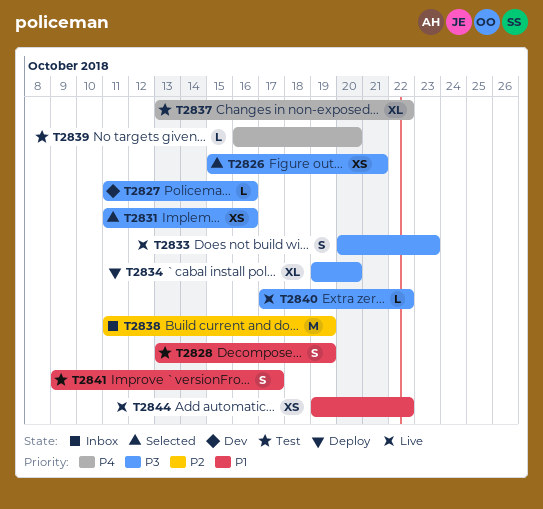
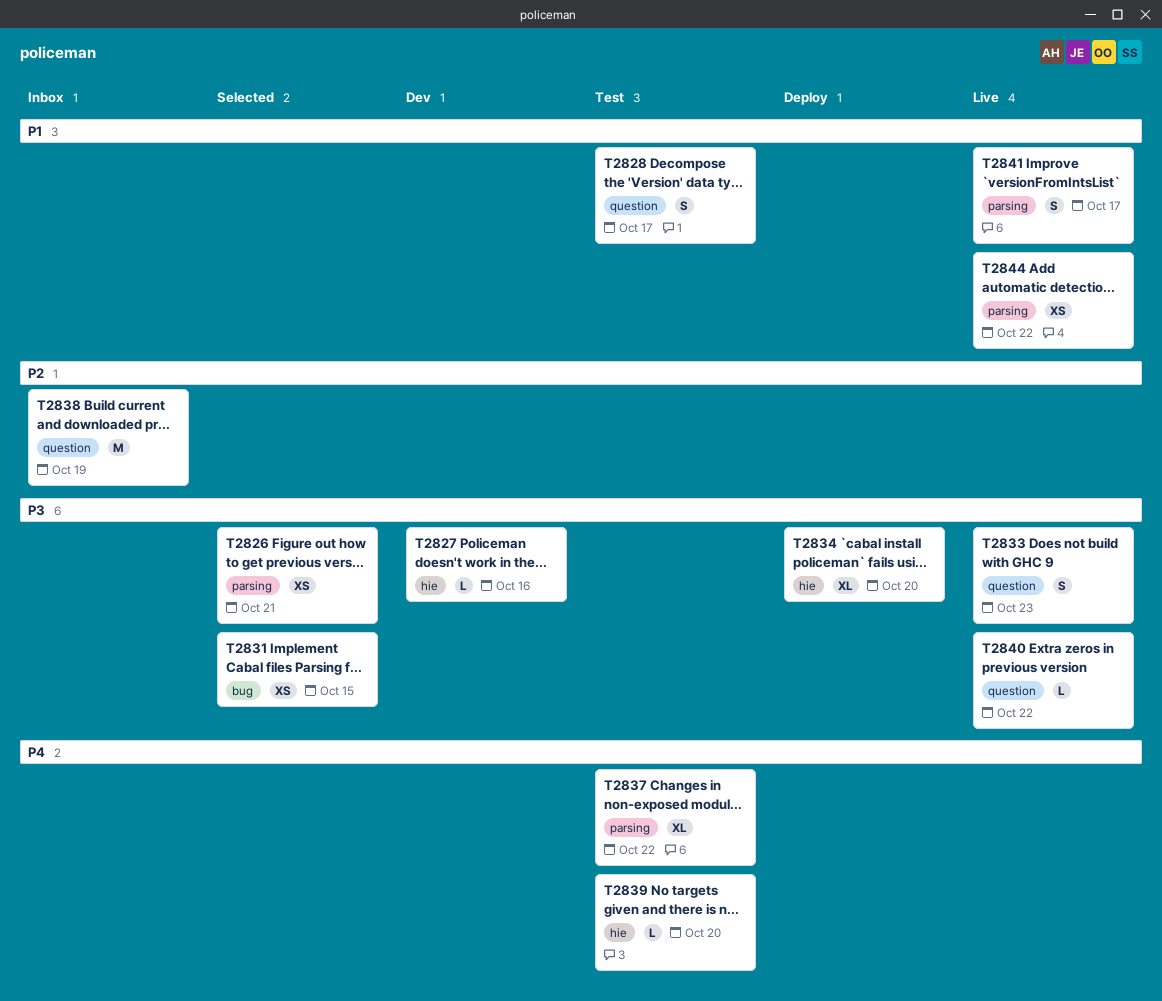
T2828, due: Oct 19 -> Oct 17
T2831, due: Oct 16 -> Oct 15
T2841, status: Test -> Live

